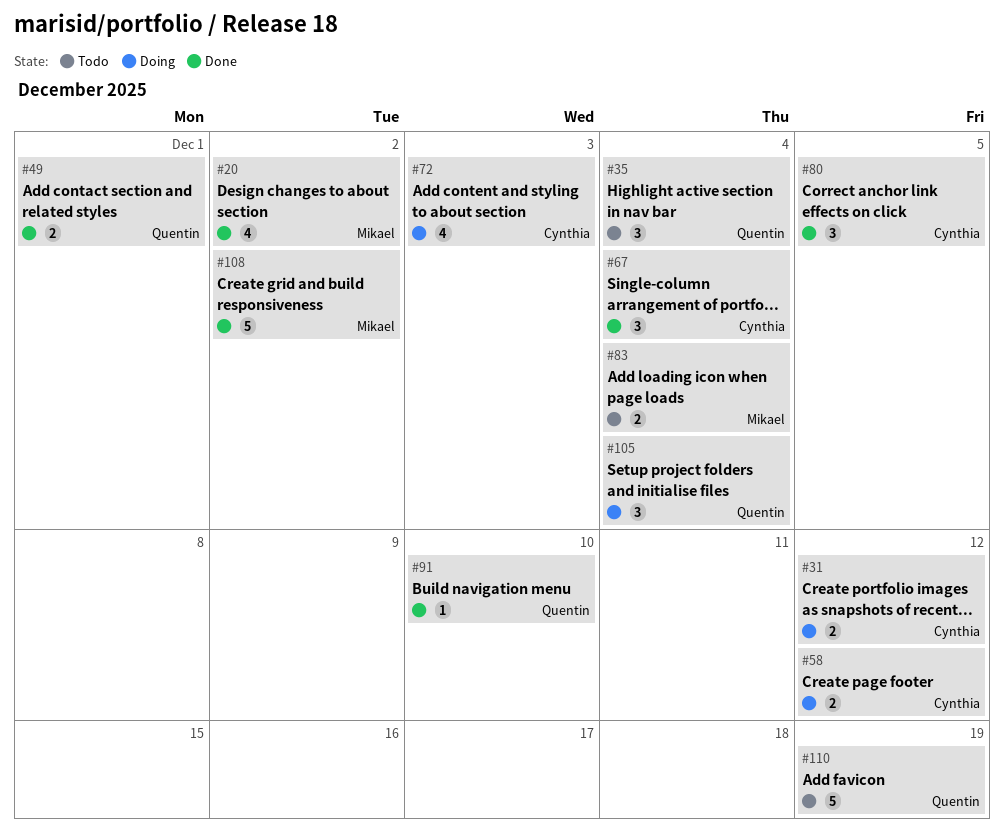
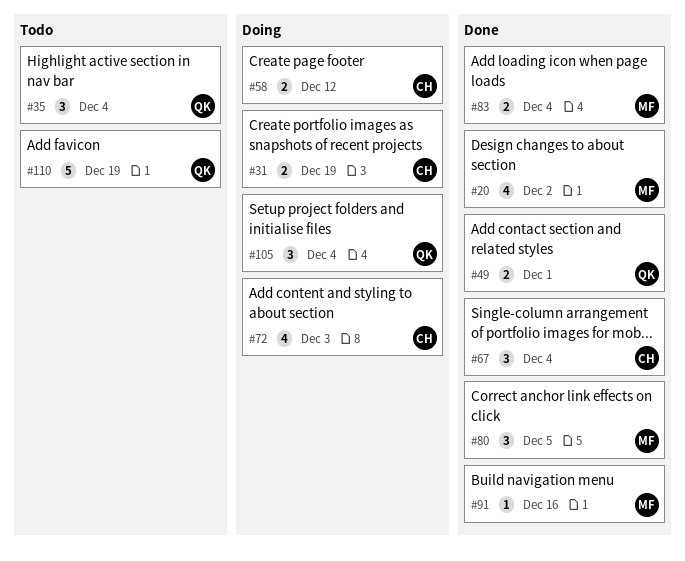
#31, due: Dec 12 -> Dec 19
#80, owner: Cynthia -> Mikael
#83, status: Todo -> Done
#91, owner: Quentin -> Mikael
#91, due: Dec 10 -> Dec 16
#108: present -> none

